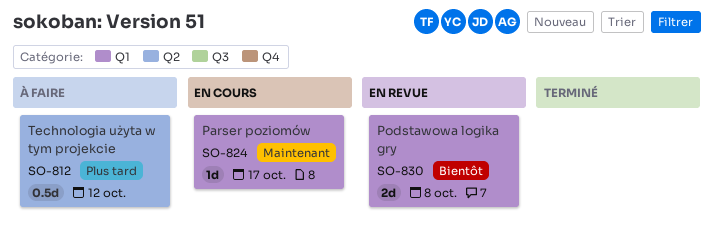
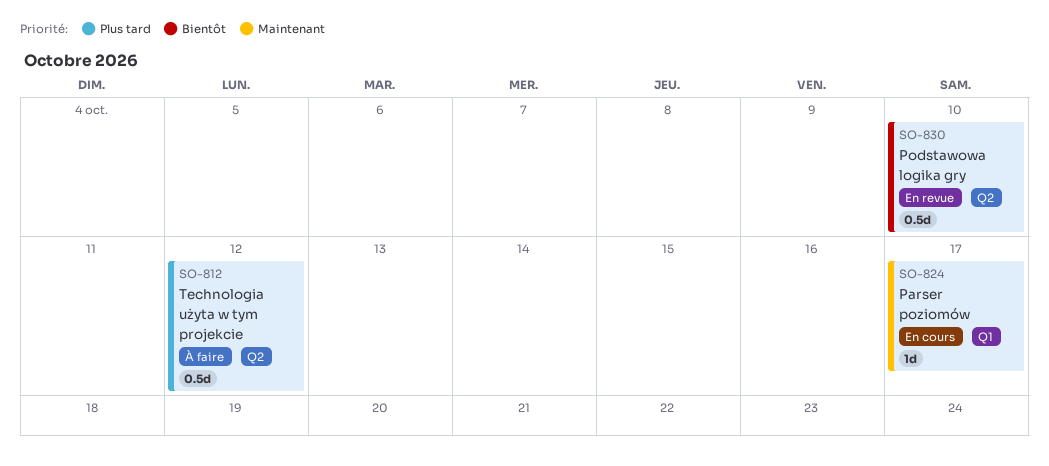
SO-830, label: Q1 -> Q2
SO-830, estimate: 2d -> 0.5d
SO-830, due: Oct 8 -> Oct 10

